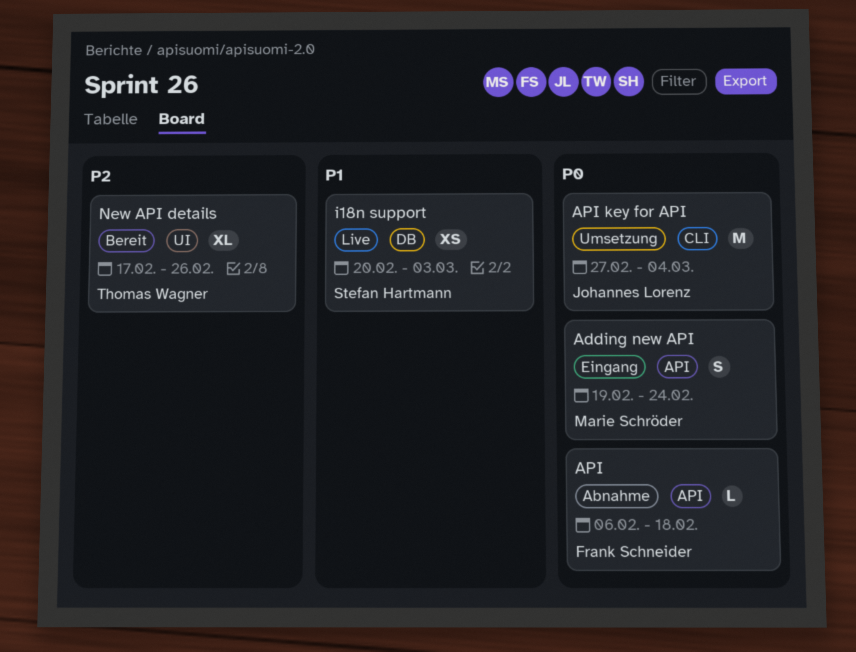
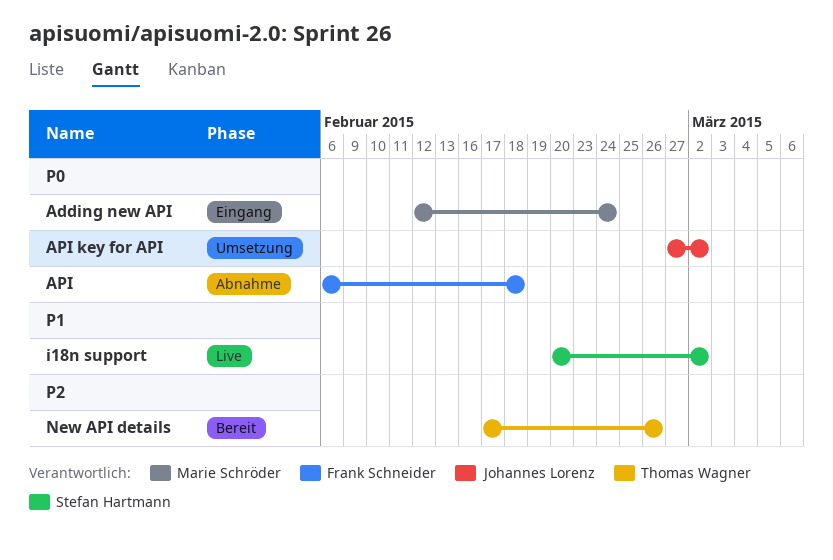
Adding new API, start: Feb 19 -> Feb 12
API key for API, due: Mar 4 -> Mar 2
i18n support, due: Mar 3 -> Mar 2

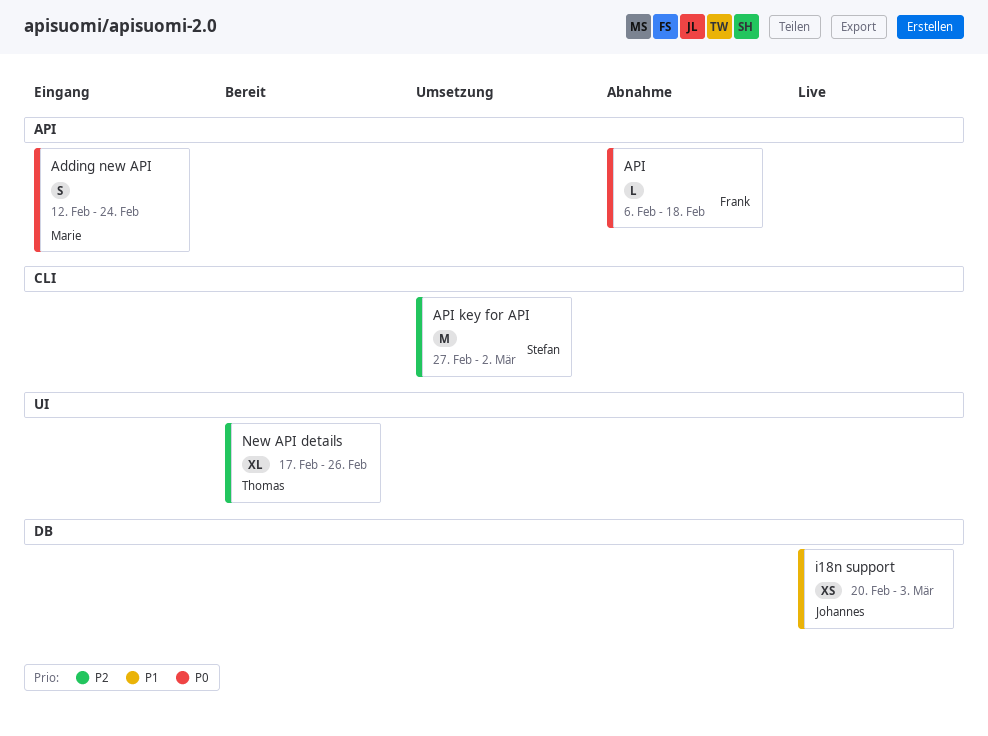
API key for API, owner: Johannes Lorenz -> Stefan Hartmann
API key for API, priority: P0 -> P2
i18n support, owner: Stefan Hartmann -> Johannes Lorenz
i18n support, due: Mar 2 -> Mar 3

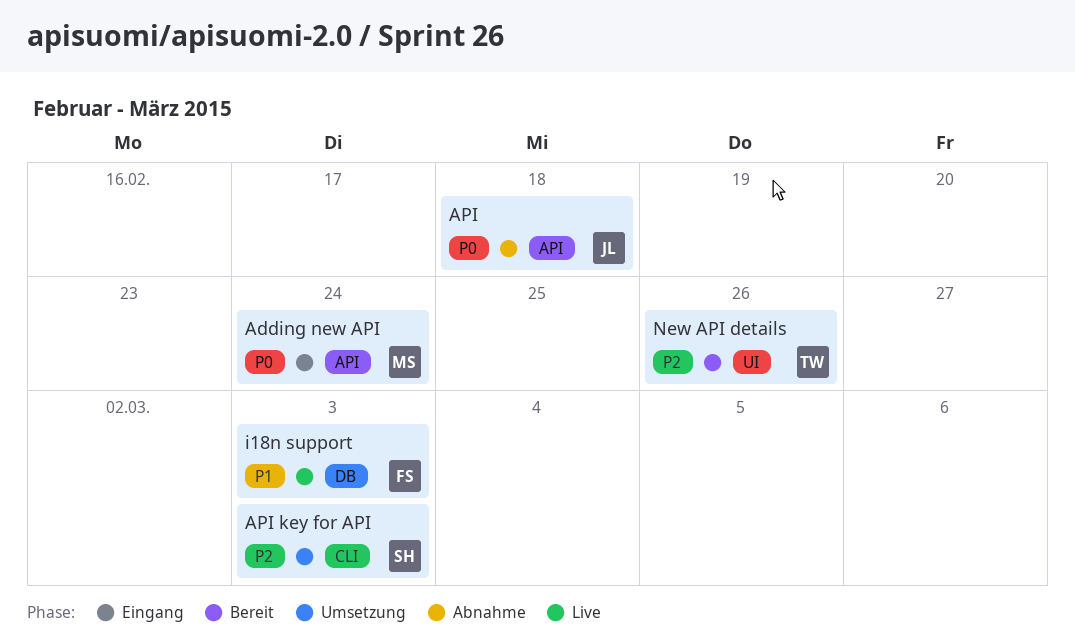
API, owner: Frank -> Johannes
API key for API, due: Mar 2 -> Mar 3
i18n support, owner: Johannes -> Frank

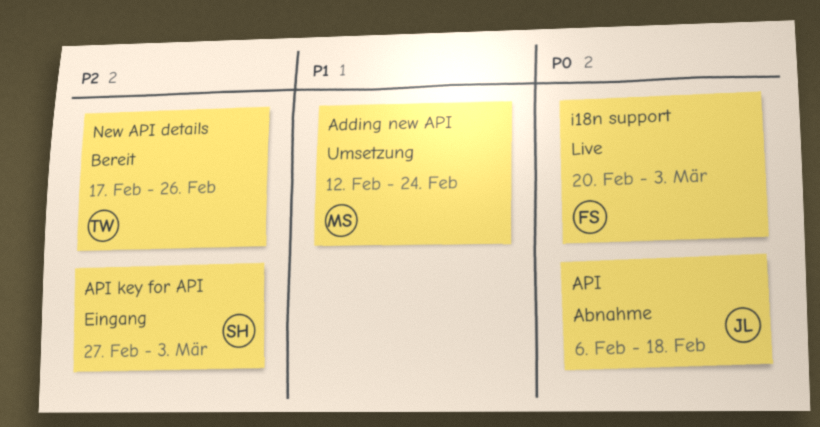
Adding new API, status: Eingang -> Umsetzung
Adding new API, priority: P0 -> P1
API key for API, status: Umsetzung -> Eingang
i18n support, priority: P1 -> P0

